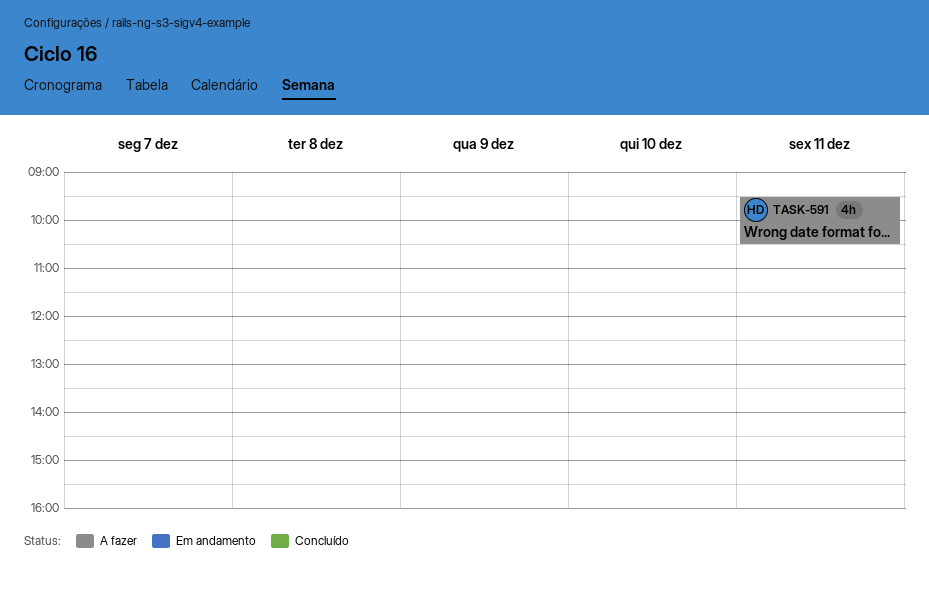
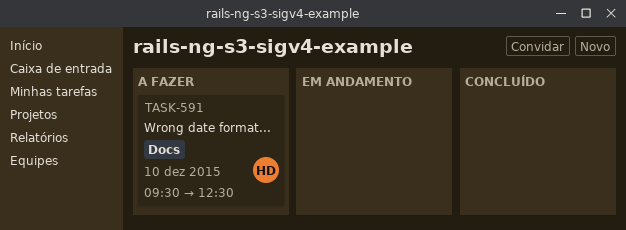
TASK-591, day: Dec 11 -> Dec 10
TASK-591, ends: 10:30 -> 12:30

